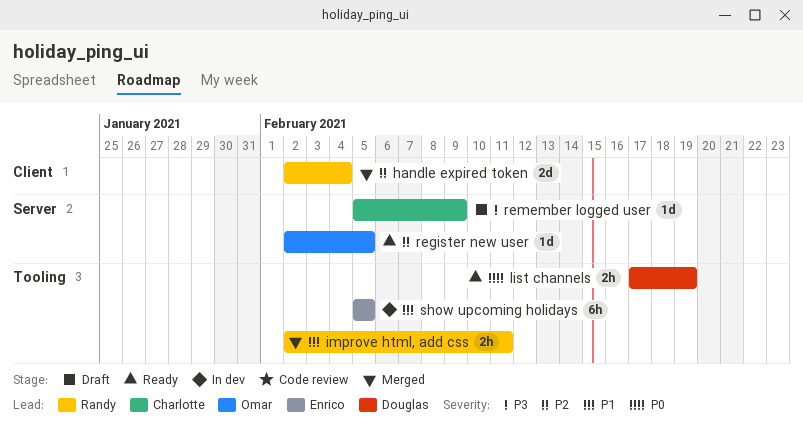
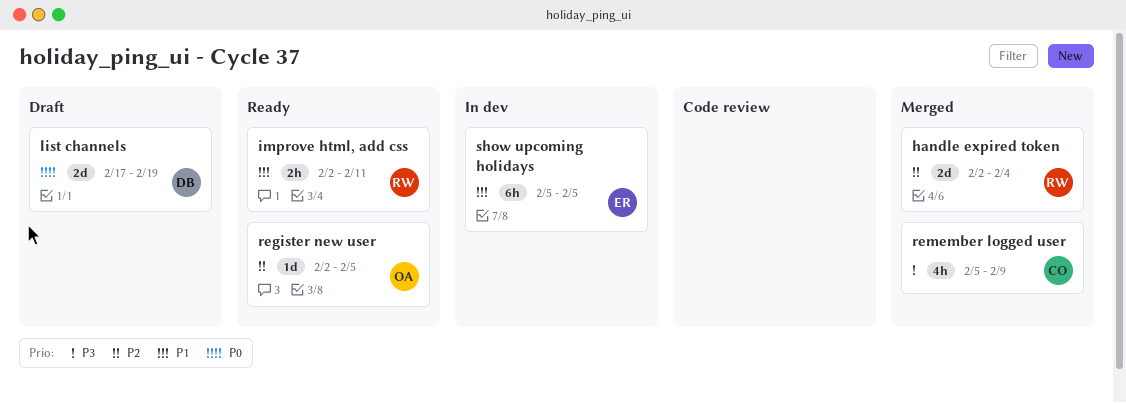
improve html, add css, status: Merged -> Ready
list channels, status: Ready -> Draft
list channels, estimate: 2h -> 2d
remember logged user, status: Draft -> Merged
remember logged user, estimate: 1d -> 4h

